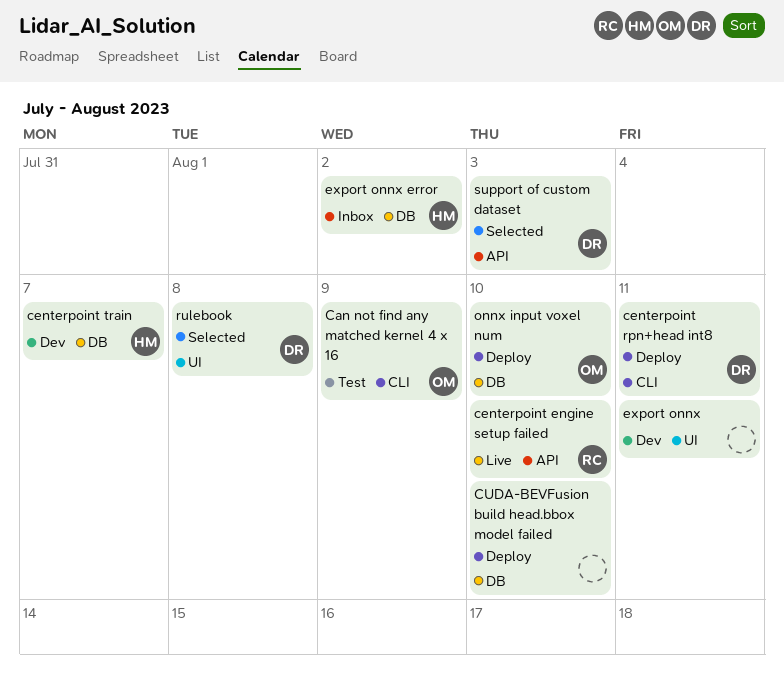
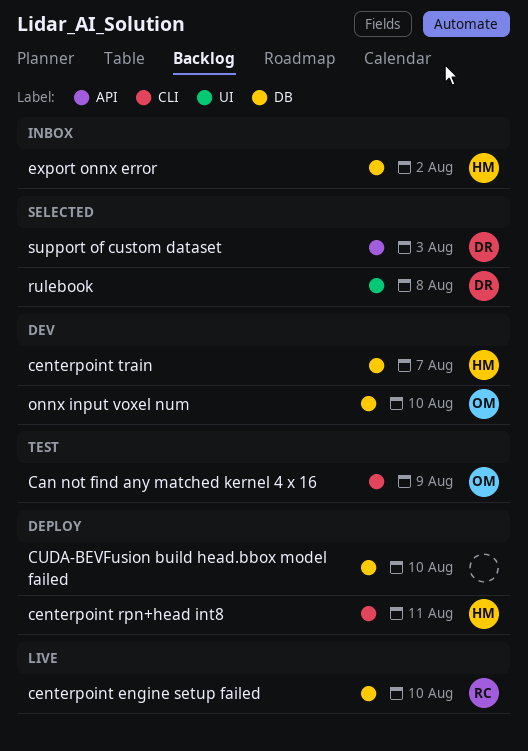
centerpoint engine setup failed, label: API -> DB
centerpoint rpn+head int8, owner: DR -> HM
export onnx: present -> none
onnx input voxel num, status: Deploy -> Dev

